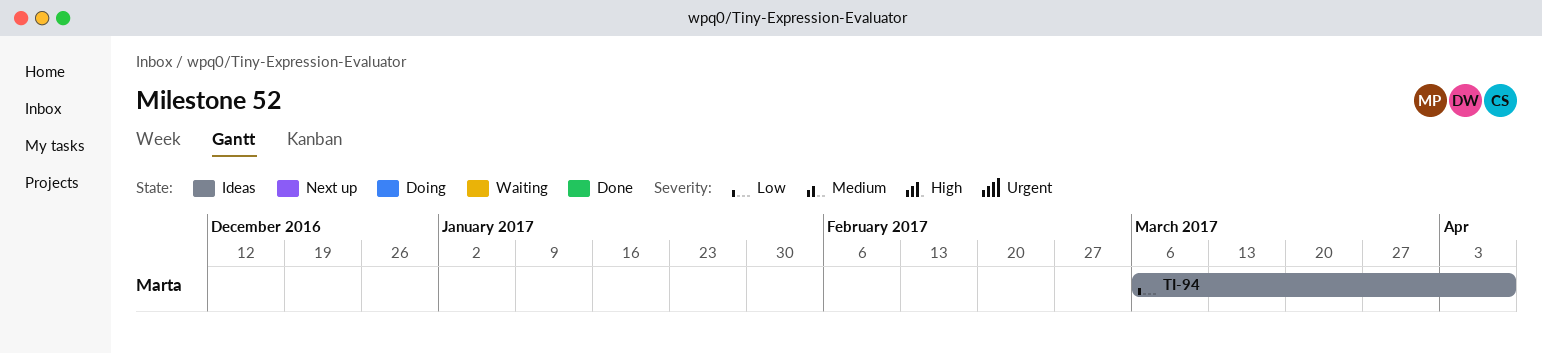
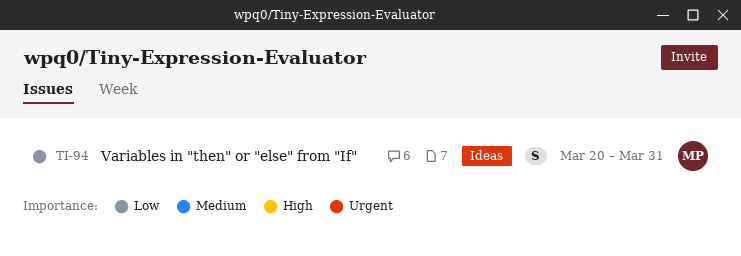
TI-94, start: Mar 6 -> Mar 20
TI-94, due: Apr 7 -> Mar 31

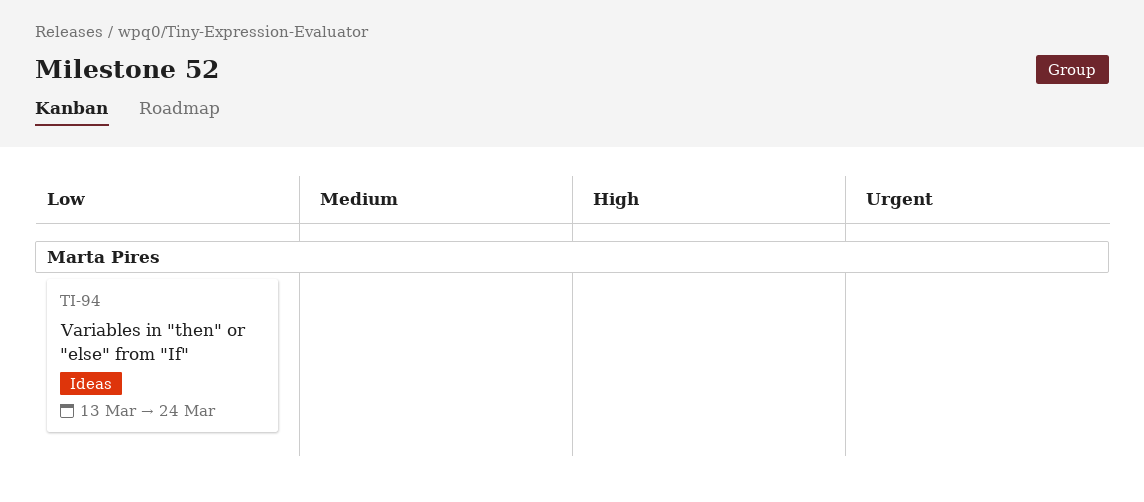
TI-94, start: Mar 20 -> Mar 13
TI-94, due: Mar 31 -> Mar 24

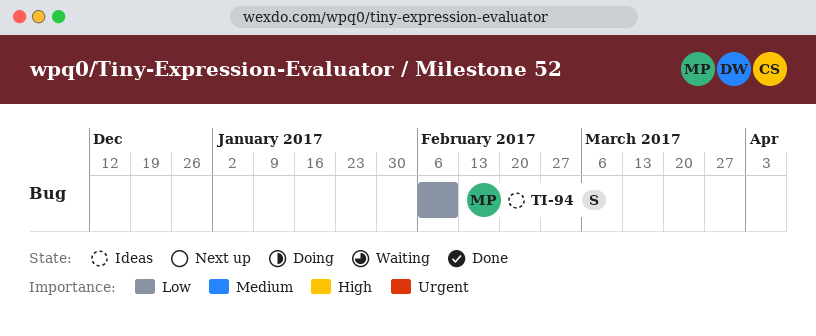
TI-94, start: Mar 13 -> Feb 6
TI-94, due: Mar 24 -> Feb 10

